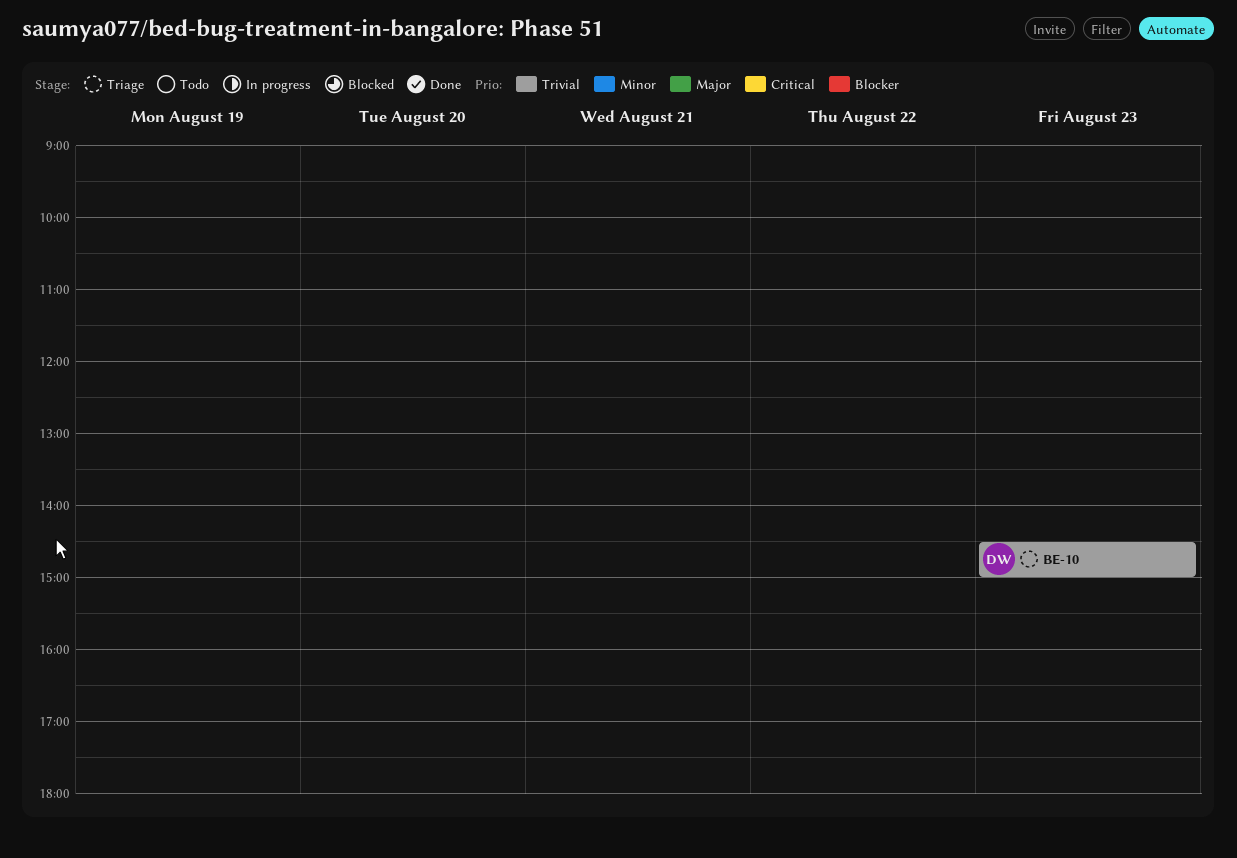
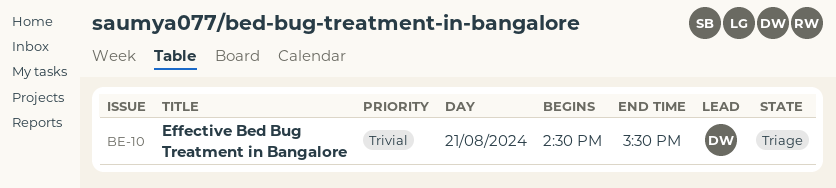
BE-10, day: Aug 23 -> Aug 21
BE-10, ends: 15:00 -> 15:30

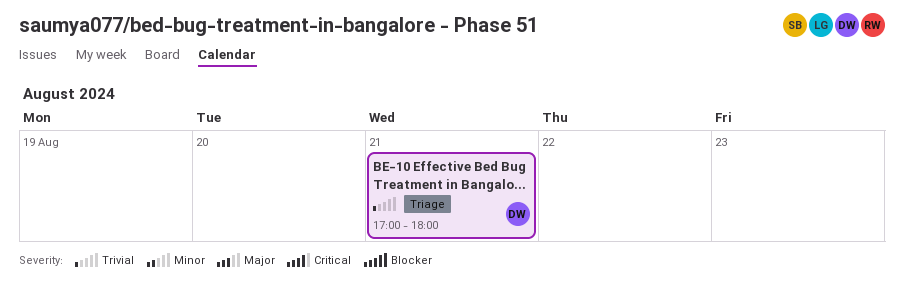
BE-10, begins: 14:30 -> 17:00
BE-10, ends: 15:30 -> 18:00

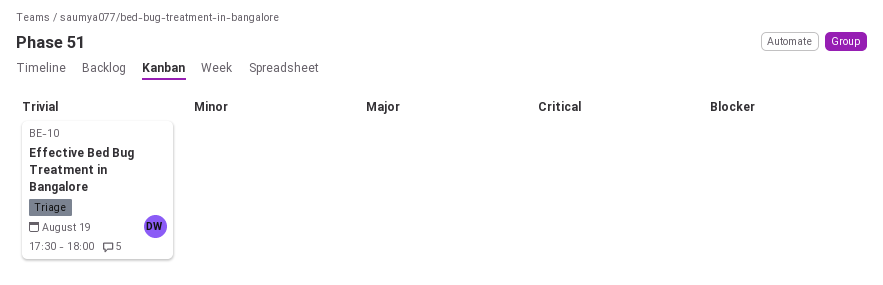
BE-10, day: Aug 21 -> Aug 19
BE-10, begins: 17:00 -> 17:30

